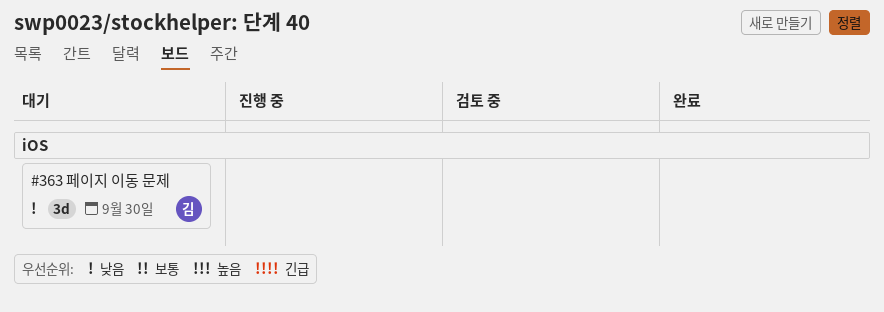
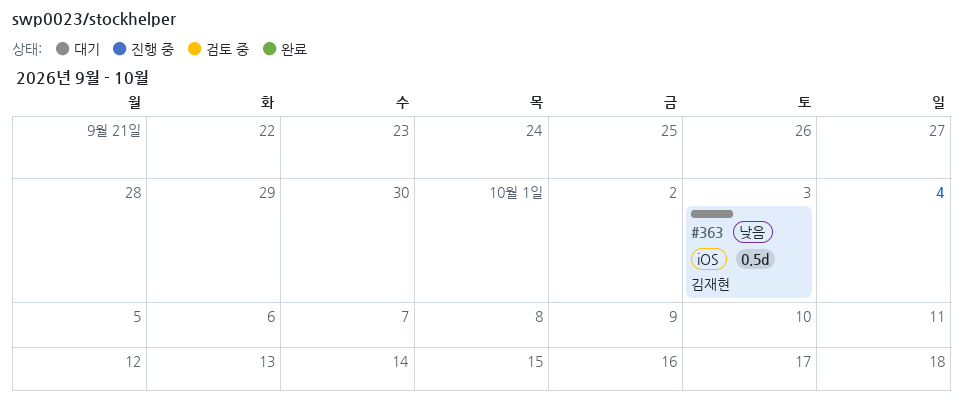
#363, estimate: 3d -> 0.5d
#363, due: Sep 30 -> Oct 3

